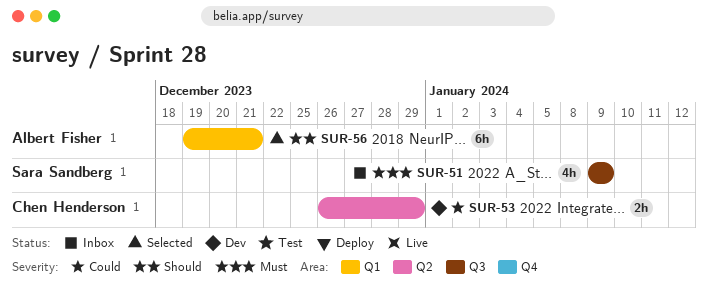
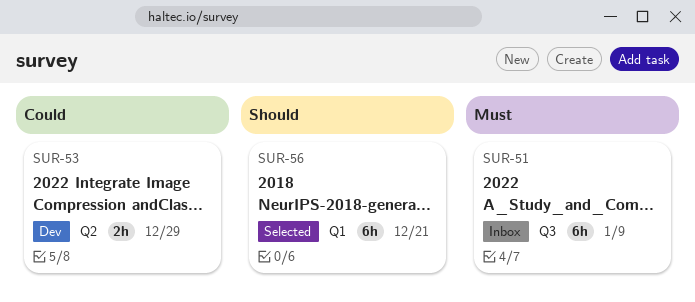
SUR-51, estimate: 4h -> 6h

